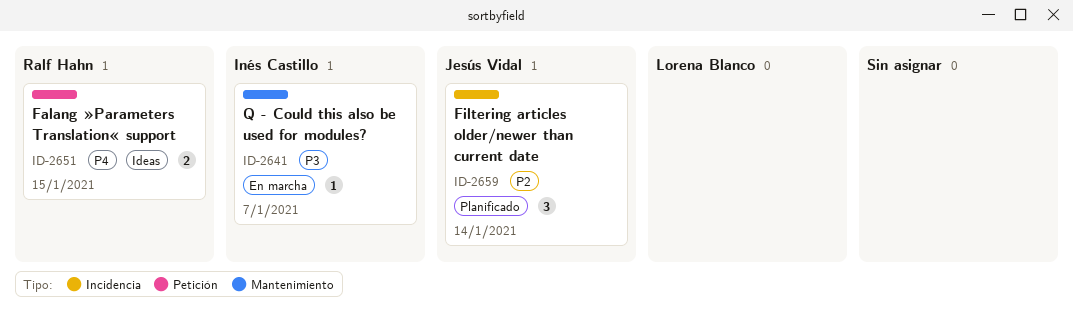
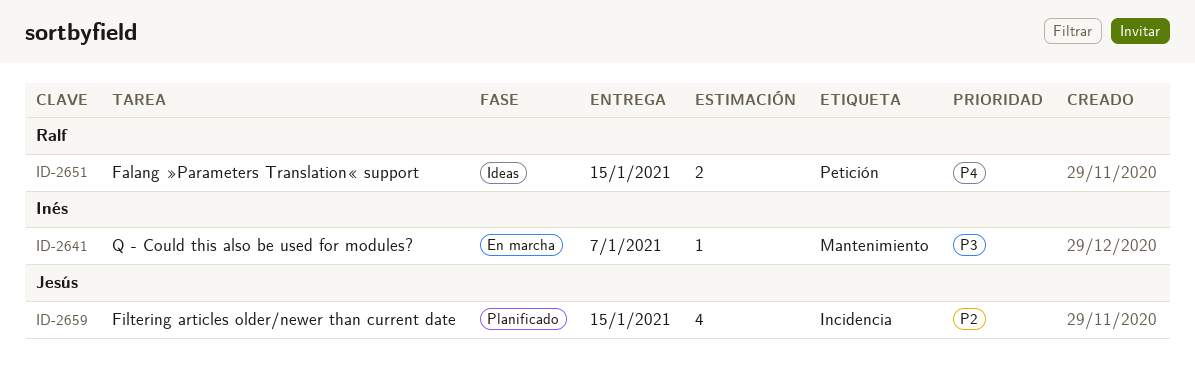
ID-2659, estimate: 3 -> 4
ID-2659, due: Jan 14 -> Jan 15

